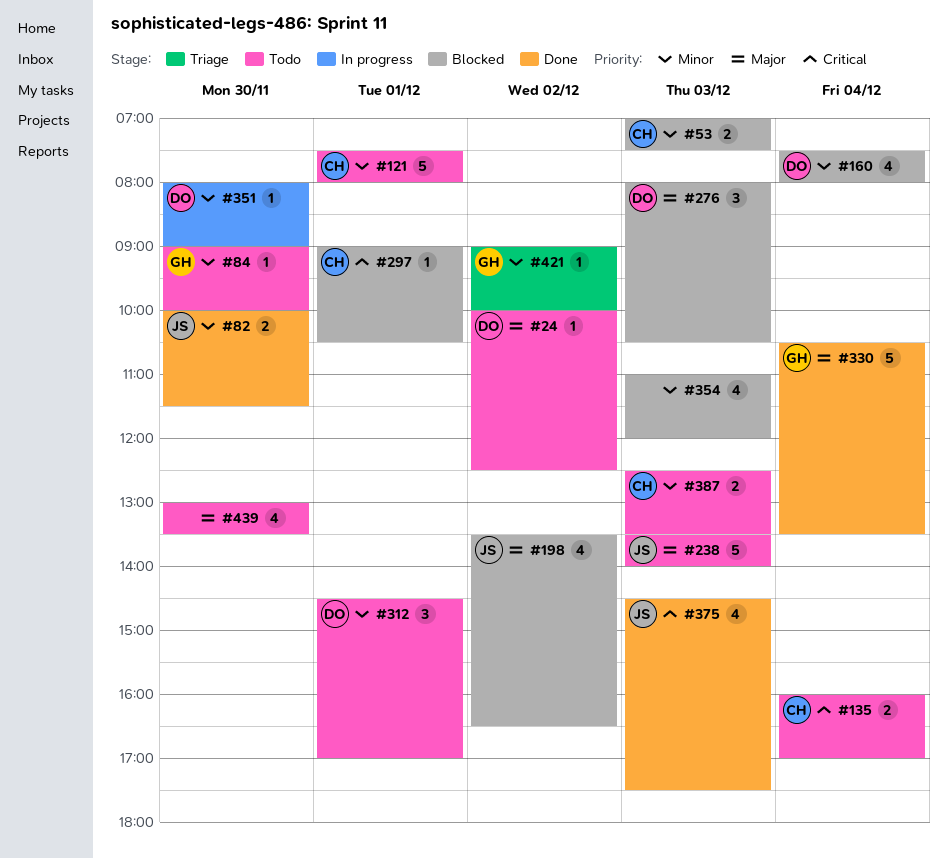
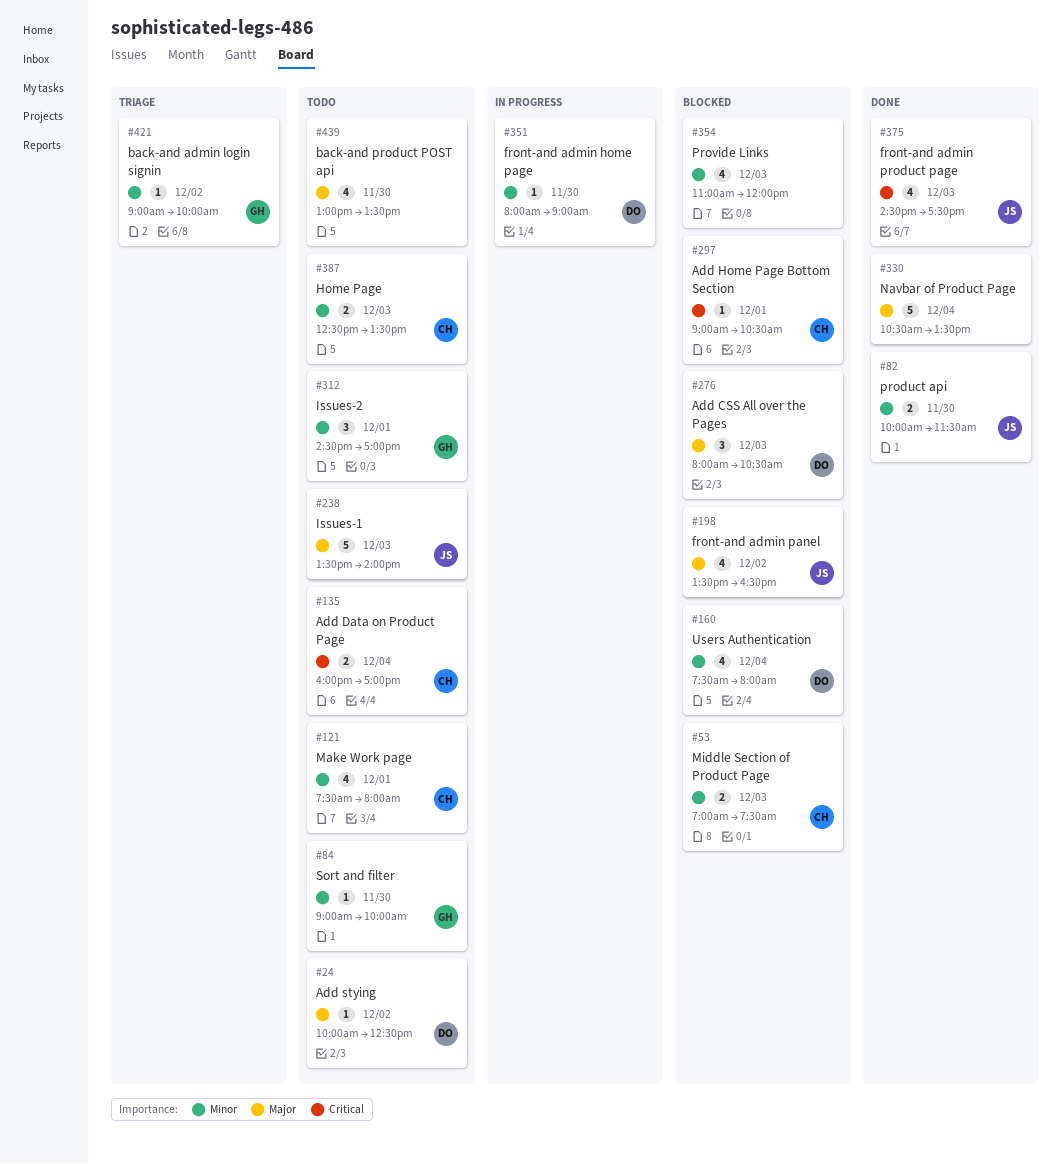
#121, estimate: 5 -> 4
#312, owner: DO -> GH
#330, owner: GH -> none

